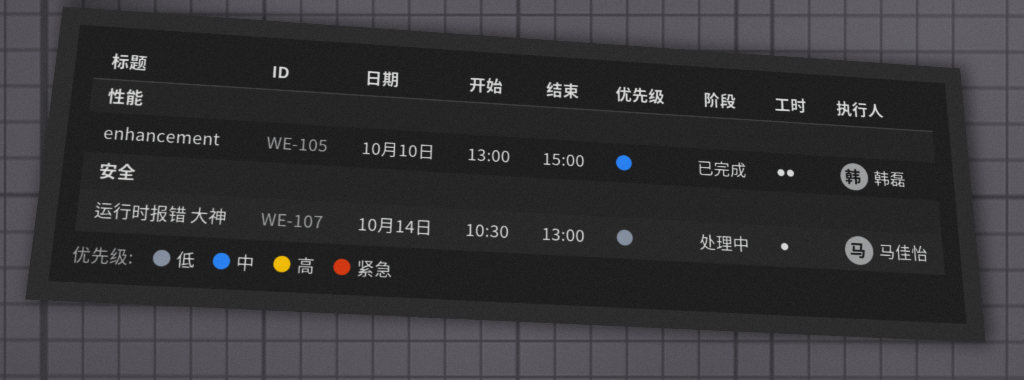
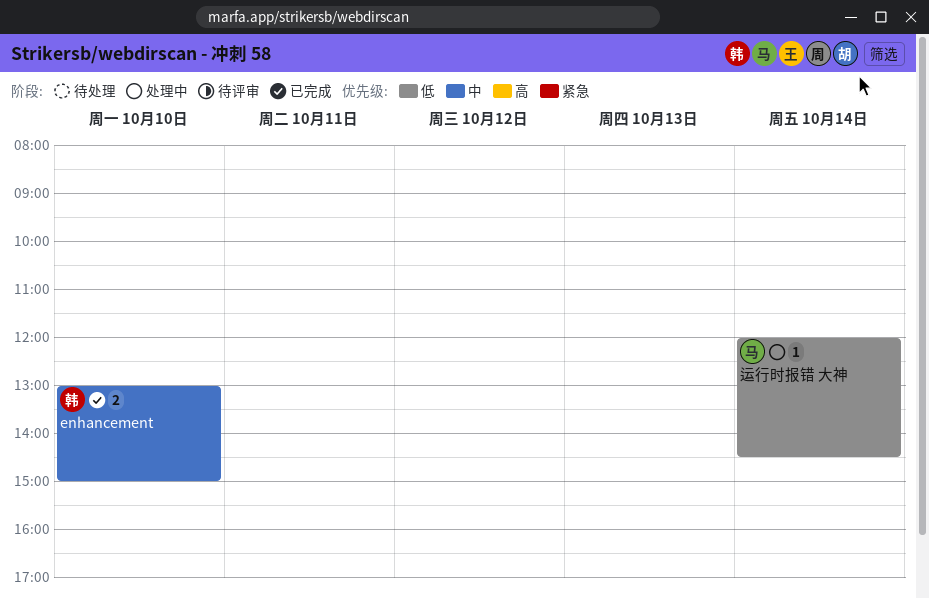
运行时报错 大神, begins: 10:30 -> 12:00
运行时报错 大神, ends: 13:00 -> 14:30

